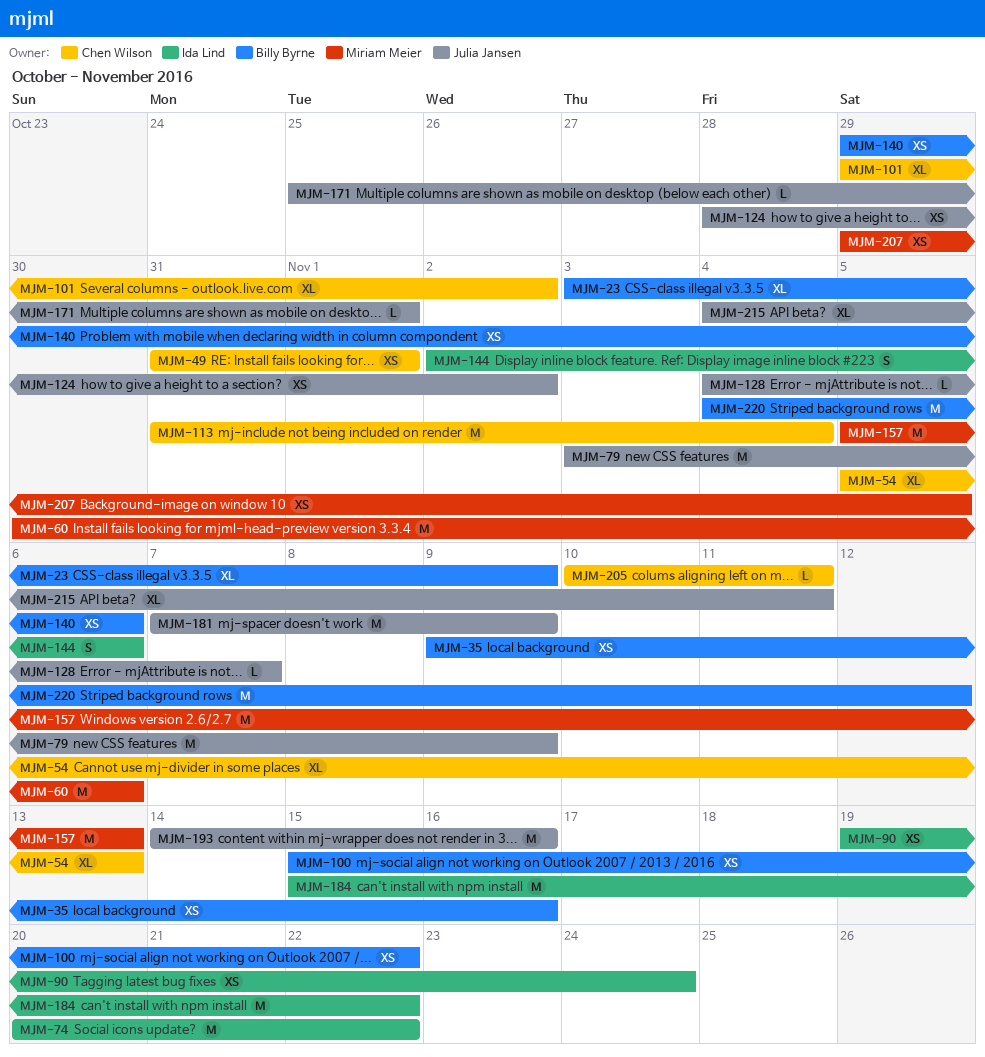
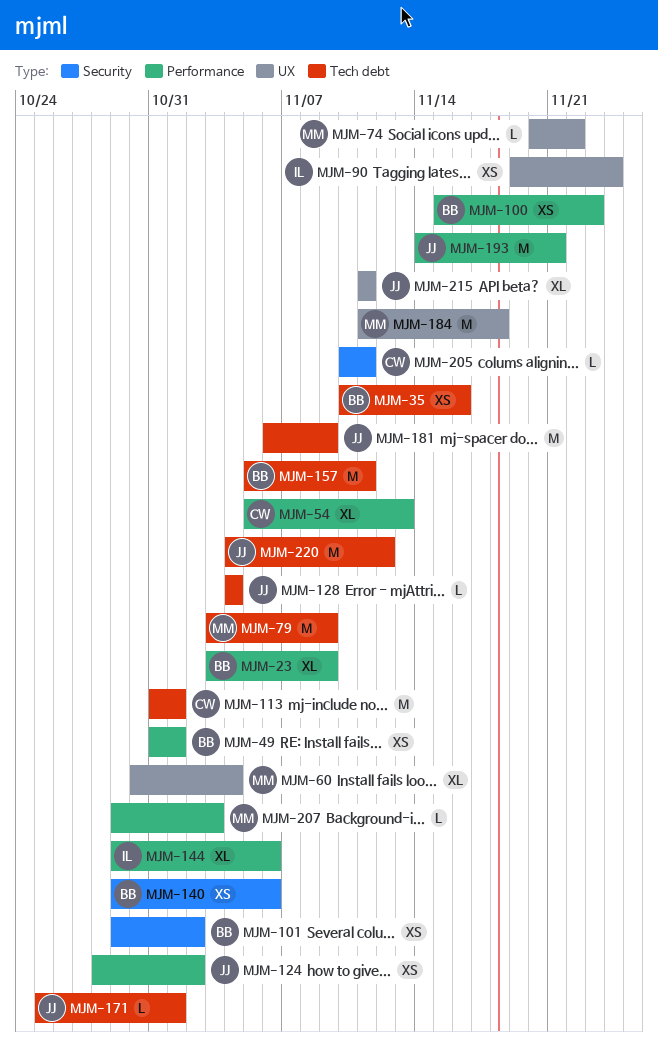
MJM-35, start: Nov 9 -> Nov 10
MJM-49, owner: Chen Wilson -> Billy Byrne
MJM-60, estimate: M -> XL
MJM-60, due: Nov 6 -> Nov 4
MJM-74, owner: Ida Lind -> Miriam Meier
MJM-74, estimate: M -> L
MJM-79, owner: Julia Jansen -> Miriam Meier
MJM-100, due: Nov 22 -> Nov 23
MJM-101, owner: Chen Wilson -> Billy Byrne
MJM-101, estimate: XL -> XS
MJM-113, due: Nov 4 -> Nov 1
MJM-128, due: Nov 7 -> Nov 4
MJM-144, estimate: S -> XL
MJM-144, start: Nov 2 -> Oct 29
MJM-157, owner: Miriam Meier -> Billy Byrne
MJM-157, due: Nov 13 -> Nov 11
MJM-181, start: Nov 7 -> Nov 6
MJM-184, owner: Ida Lind -> Miriam Meier
MJM-184, start: Nov 15 -> Nov 11
MJM-184, due: Nov 22 -> Nov 18
MJM-193, due: Nov 16 -> Nov 21
MJM-207, estimate: XS -> L
MJM-207, due: Nov 5 -> Nov 3
MJM-215, start: Nov 4 -> Nov 11
MJM-220, owner: Billy Byrne -> Julia Jansen

